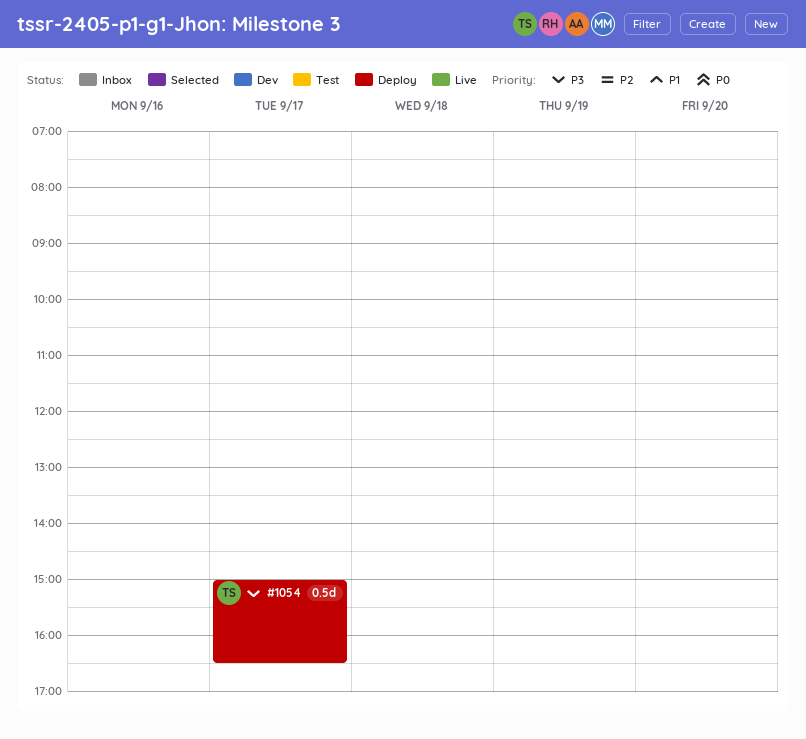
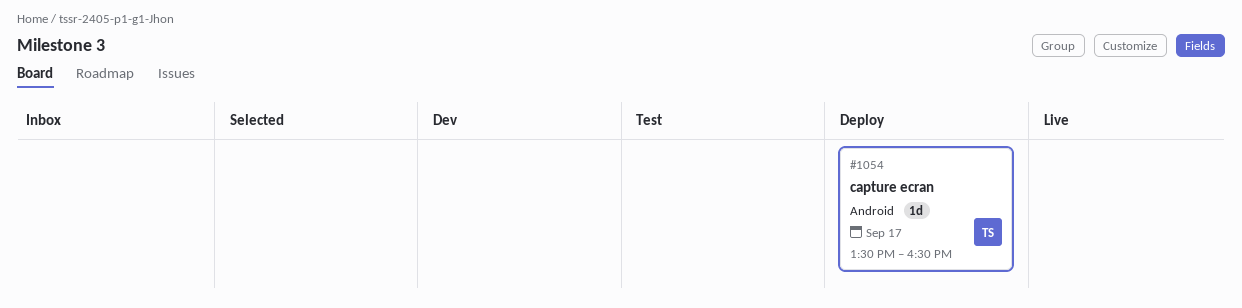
#1054, estimate: 0.5d -> 1d
#1054, begins: 15:00 -> 13:30

